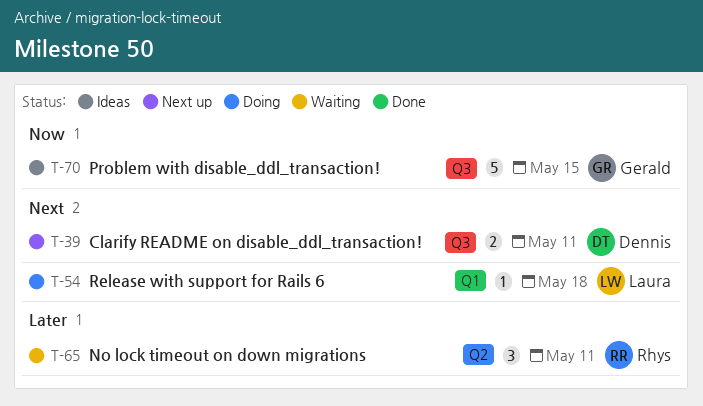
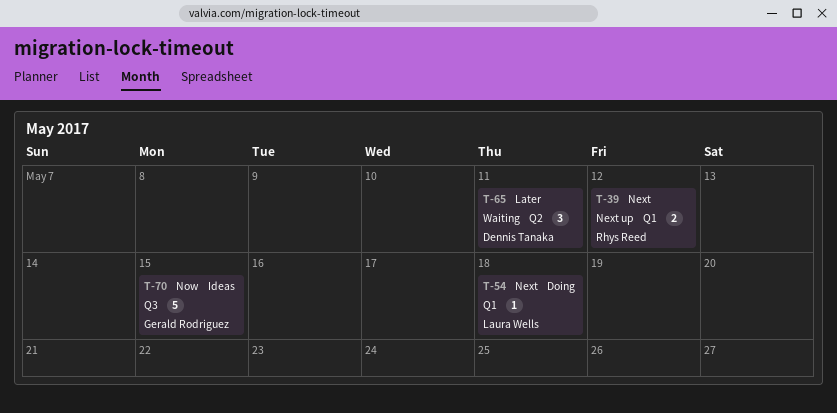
T-39, owner: Dennis Tanaka -> Rhys Reed
T-39, label: Q3 -> Q1
T-39, due: May 11 -> May 12
T-65, owner: Rhys Reed -> Dennis Tanaka

